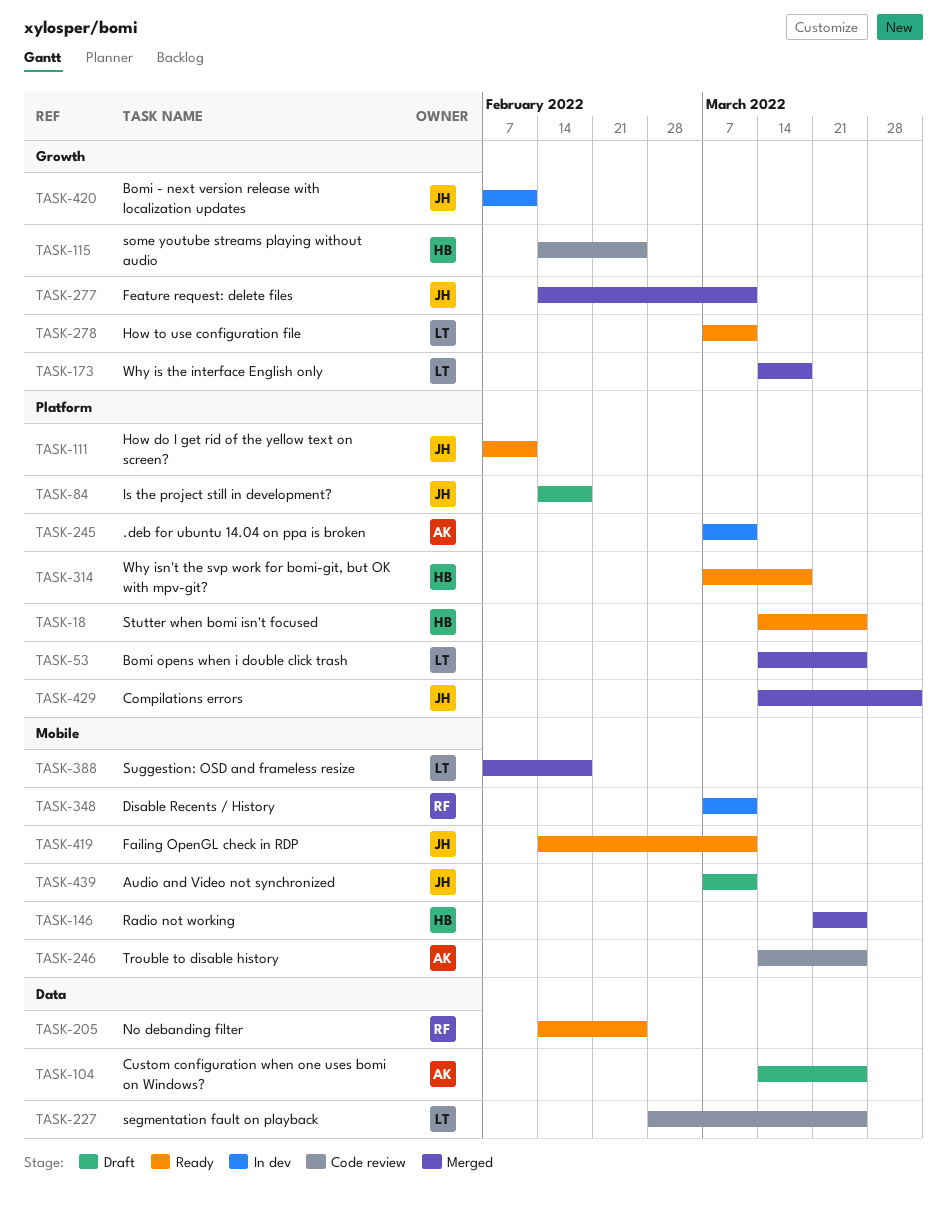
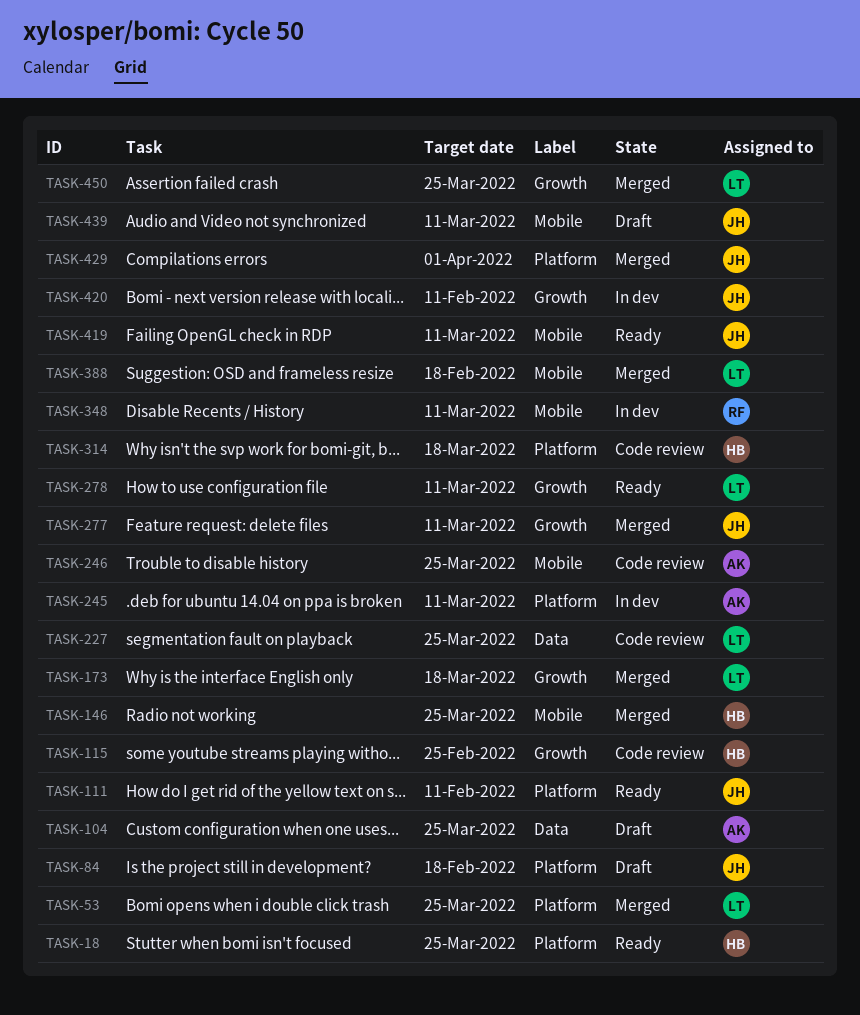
TASK-205: present -> none
TASK-314, status: Ready -> Code review
TASK-450: none -> present

